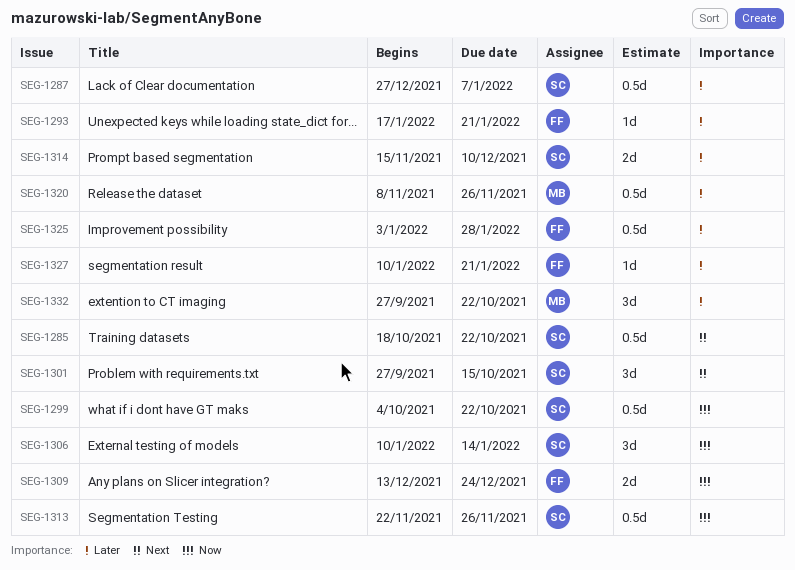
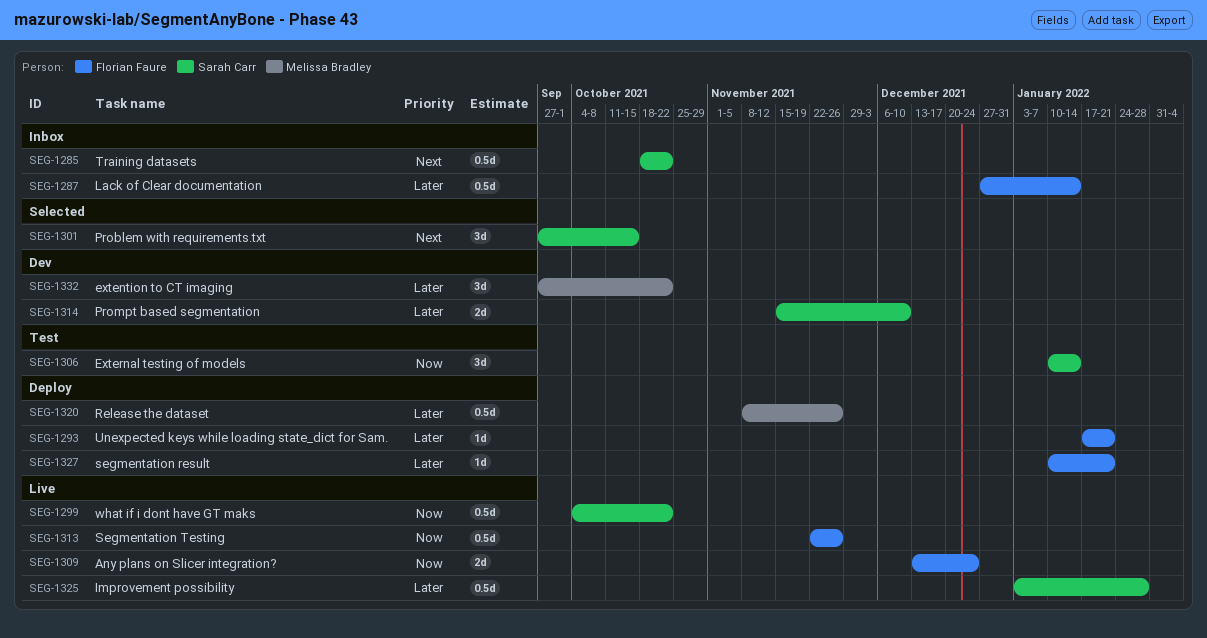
SEG-1287, owner: Sarah Carr -> Florian Faure
SEG-1287, due: Jan 7 -> Jan 14
SEG-1313, owner: Sarah Carr -> Florian Faure
SEG-1325, owner: Florian Faure -> Sarah Carr

